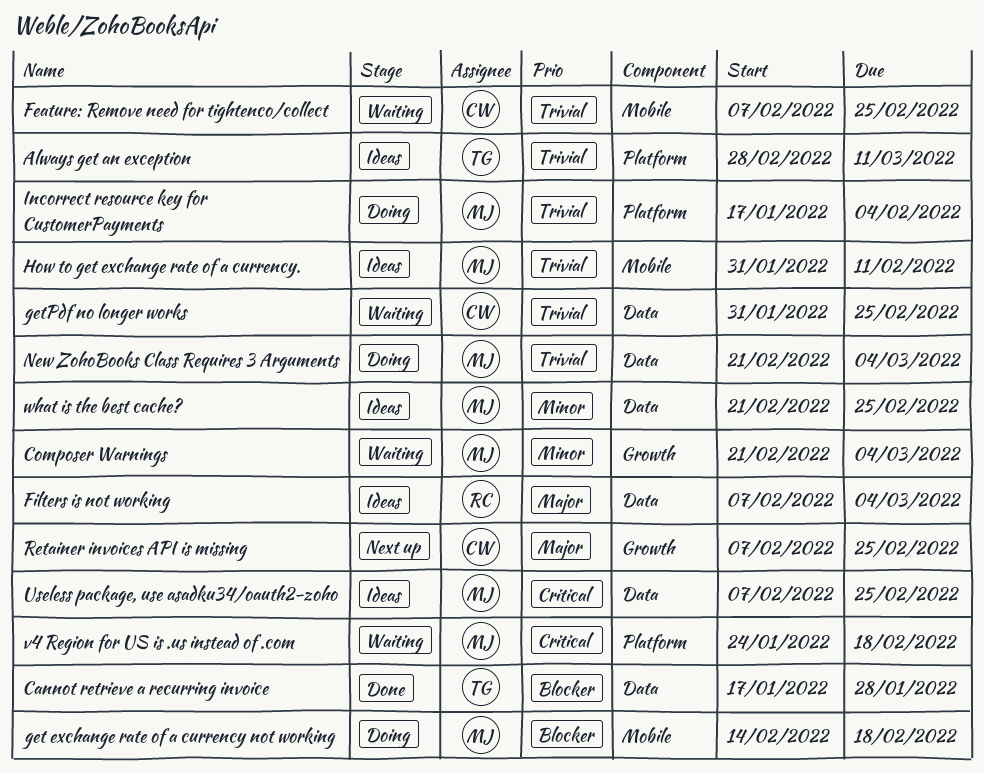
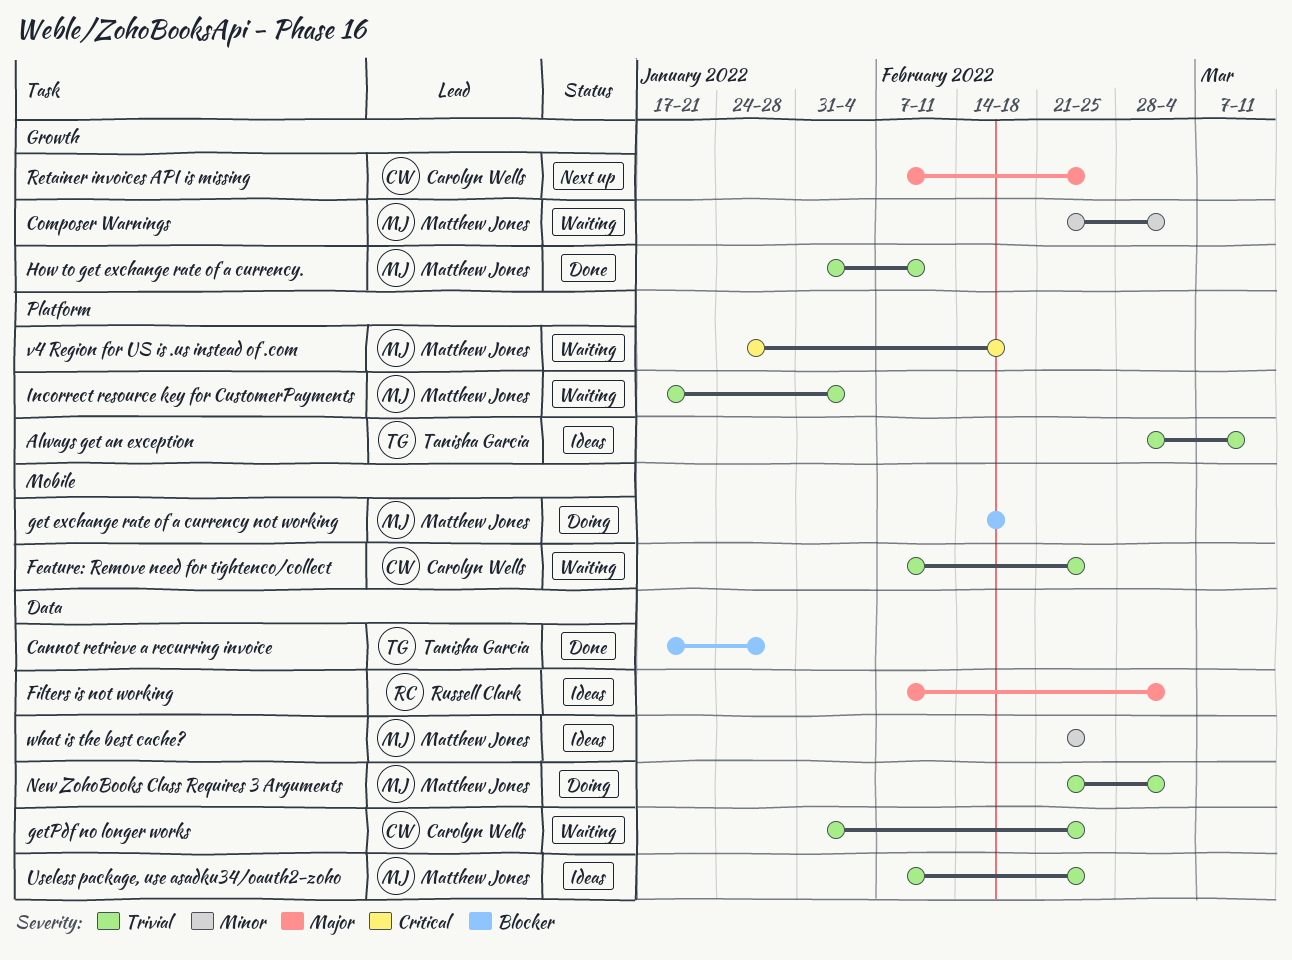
How to get exchange rate of a currency., status: Ideas -> Done
How to get exchange rate of a currency., label: Mobile -> Growth
Incorrect resource key for CustomerPayments, status: Doing -> Waiting
Useless package, use asadku34/oauth2-zoho, priority: Critical -> Trivial

